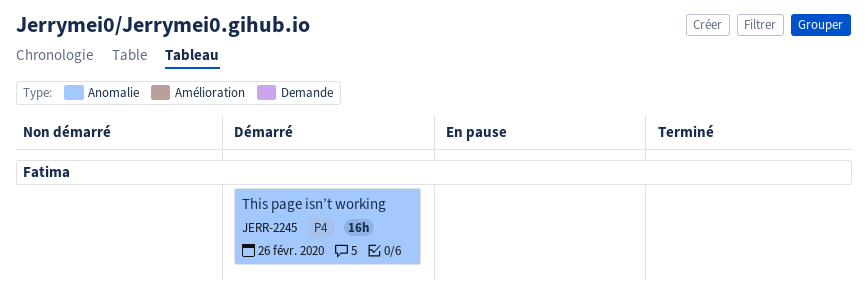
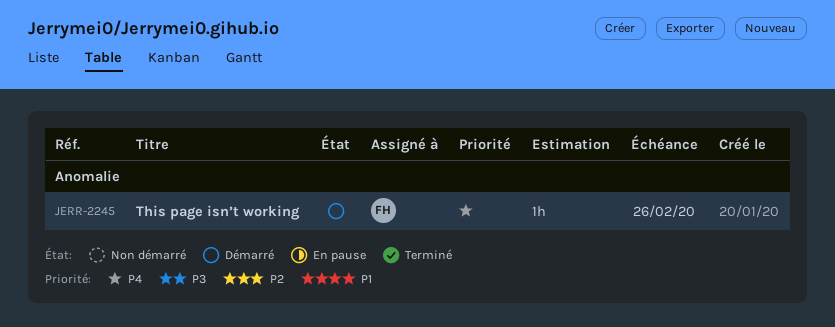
JERR-2245, estimate: 16h -> 1h

